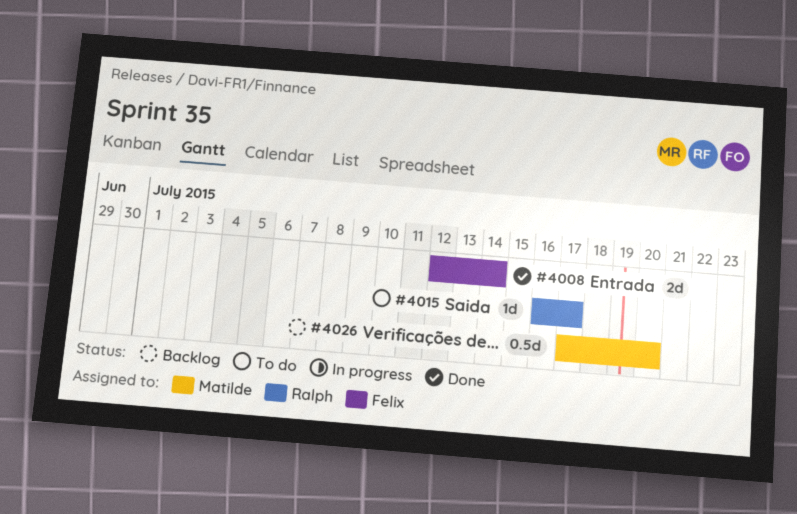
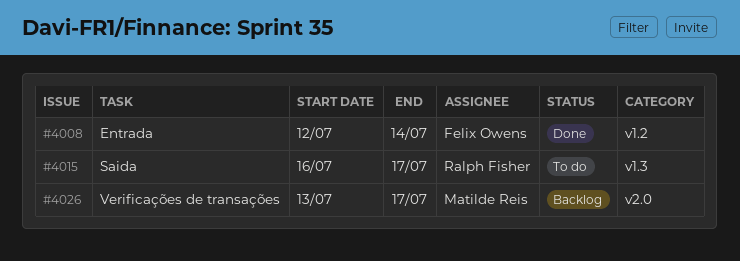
#4026, start: Jul 17 -> Jul 13
#4026, due: Jul 20 -> Jul 17

